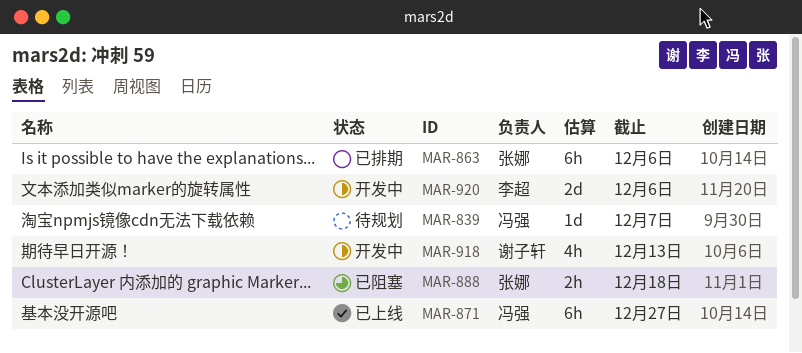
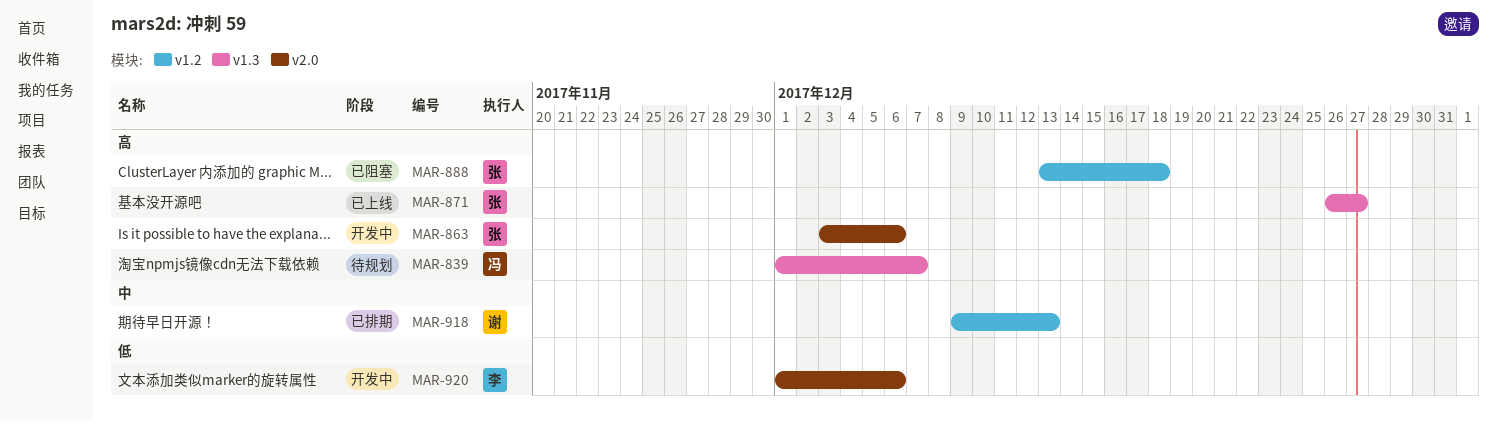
MAR-863, status: 已排期 -> 开发中
MAR-871, owner: 冯强 -> 张娜
MAR-918, status: 开发中 -> 已排期

